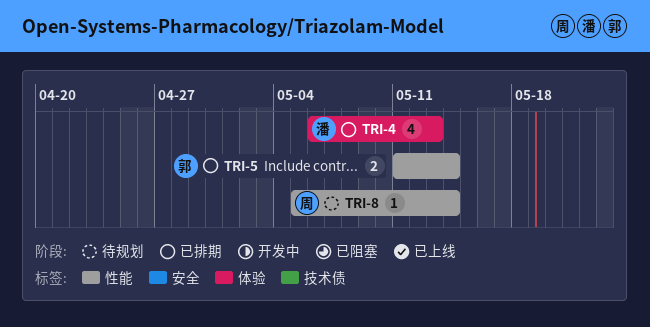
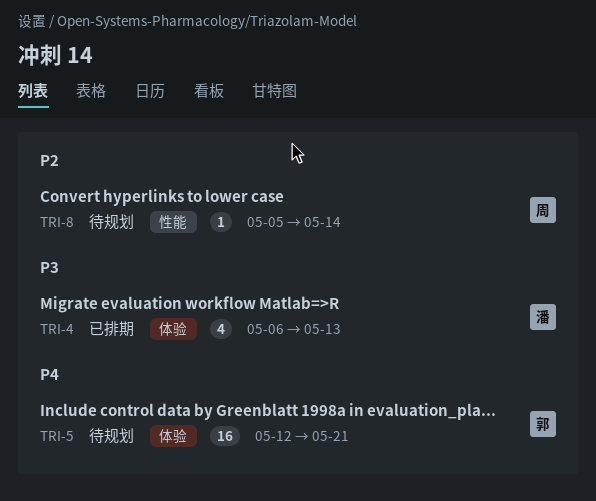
TRI-5, status: 已排期 -> 待规划
TRI-5, label: 性能 -> 体验
TRI-5, estimate: 2 -> 16
TRI-5, start: May 11 -> May 12
TRI-5, due: May 14 -> May 21

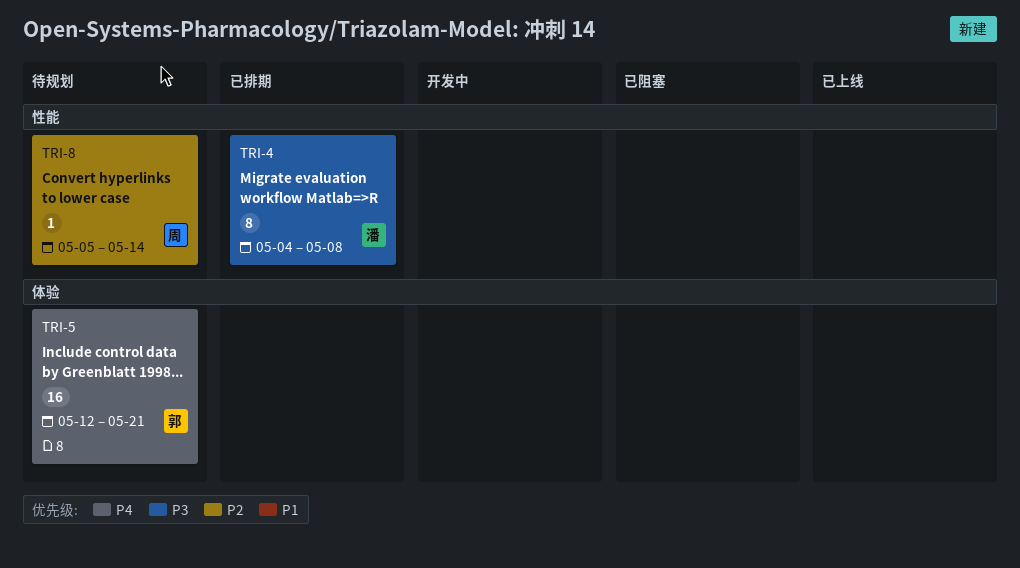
TRI-4, label: 体验 -> 性能
TRI-4, estimate: 4 -> 8
TRI-4, start: May 6 -> May 4
TRI-4, due: May 13 -> May 8

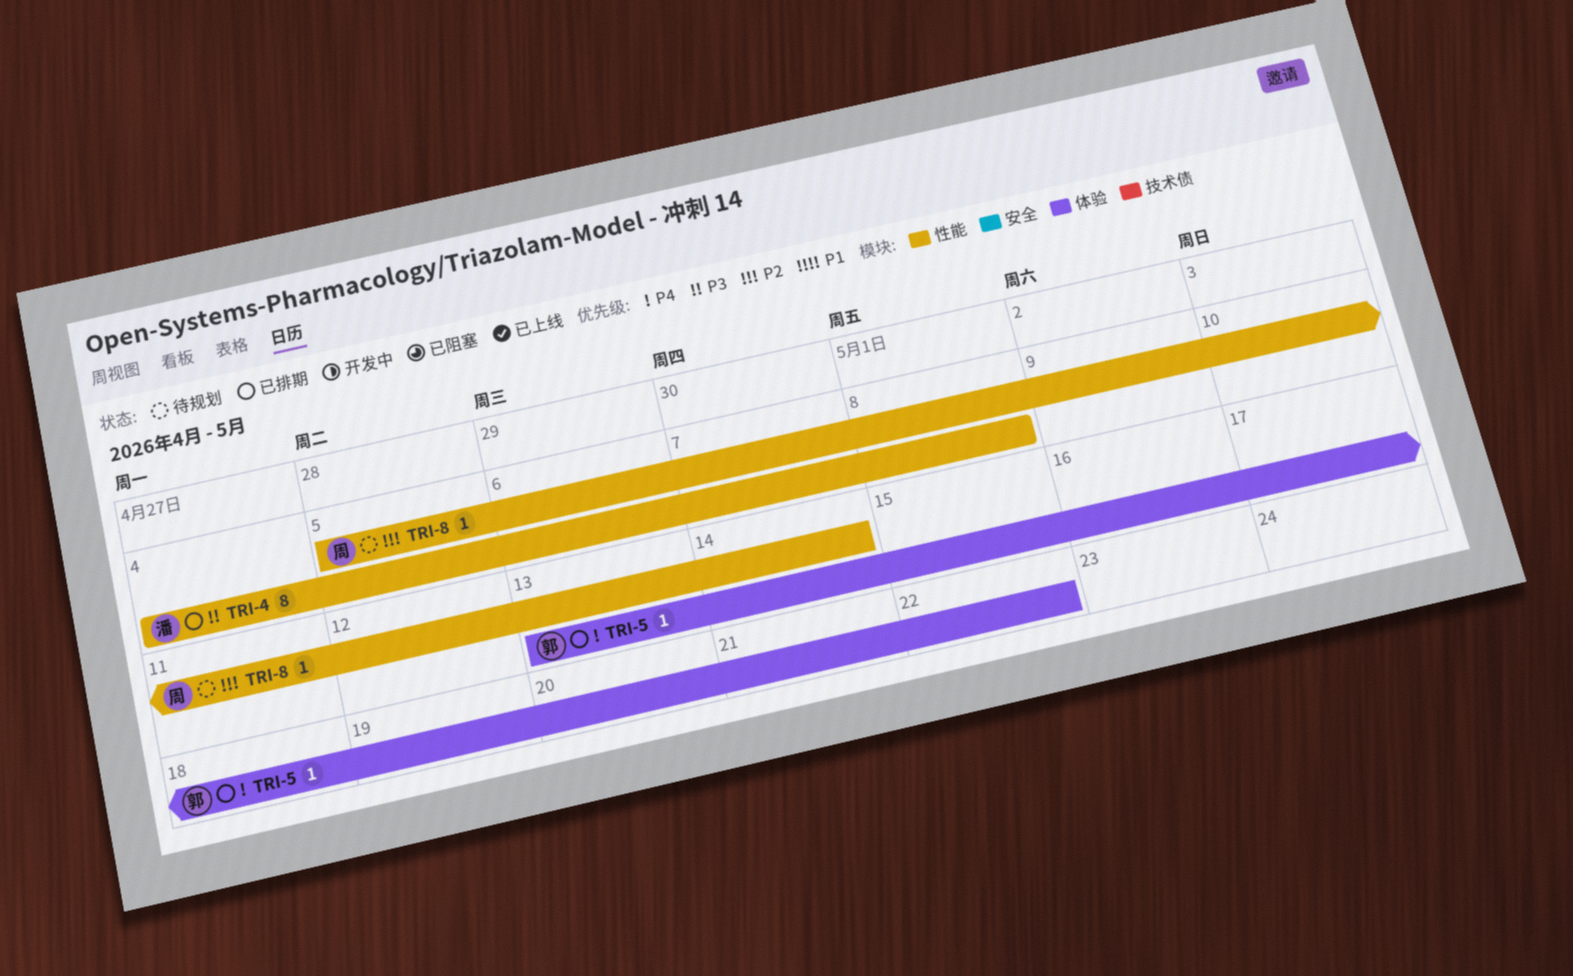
TRI-5, status: 待规划 -> 已排期
TRI-5, estimate: 16 -> 1
TRI-5, start: May 12 -> May 13
TRI-5, due: May 21 -> May 22

